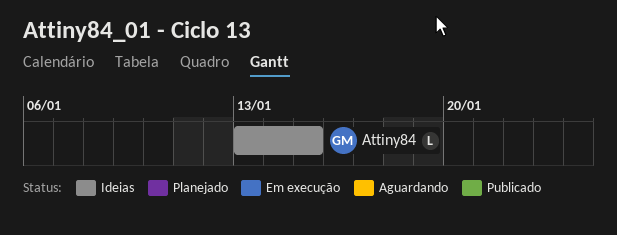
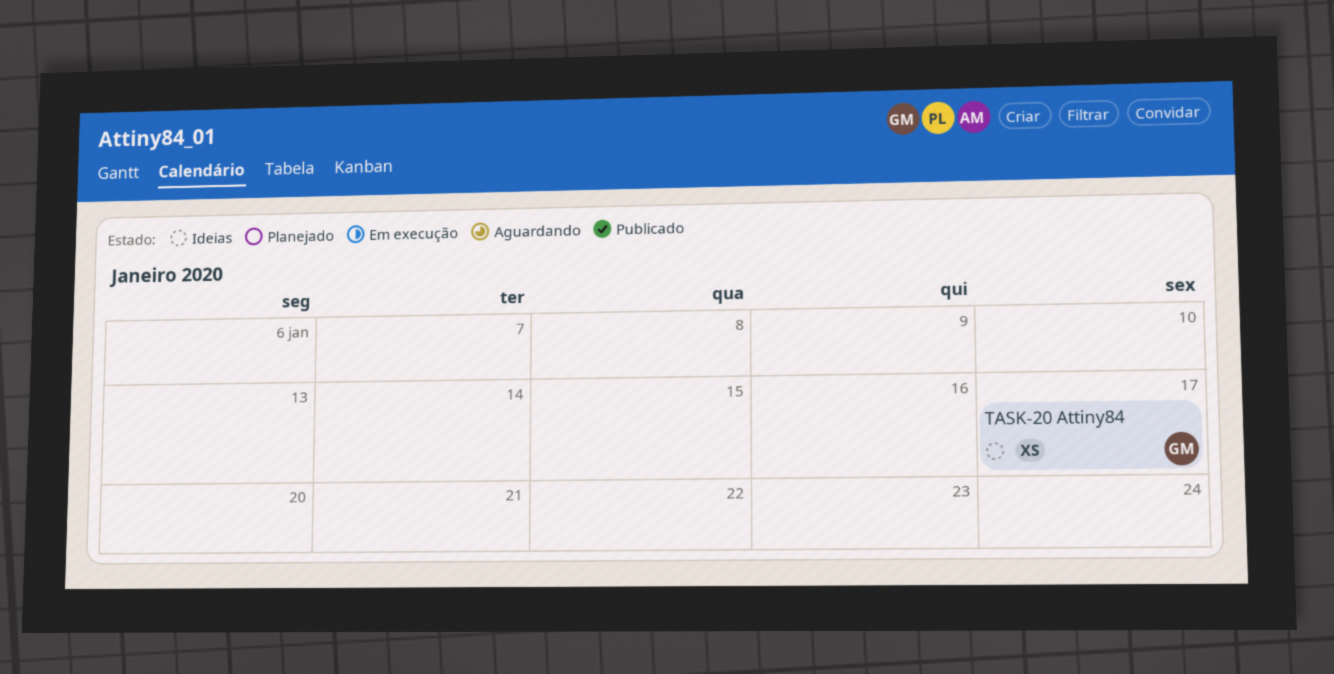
Attiny84, estimate: L -> XS
Attiny84, due: Jan 15 -> Jan 17

